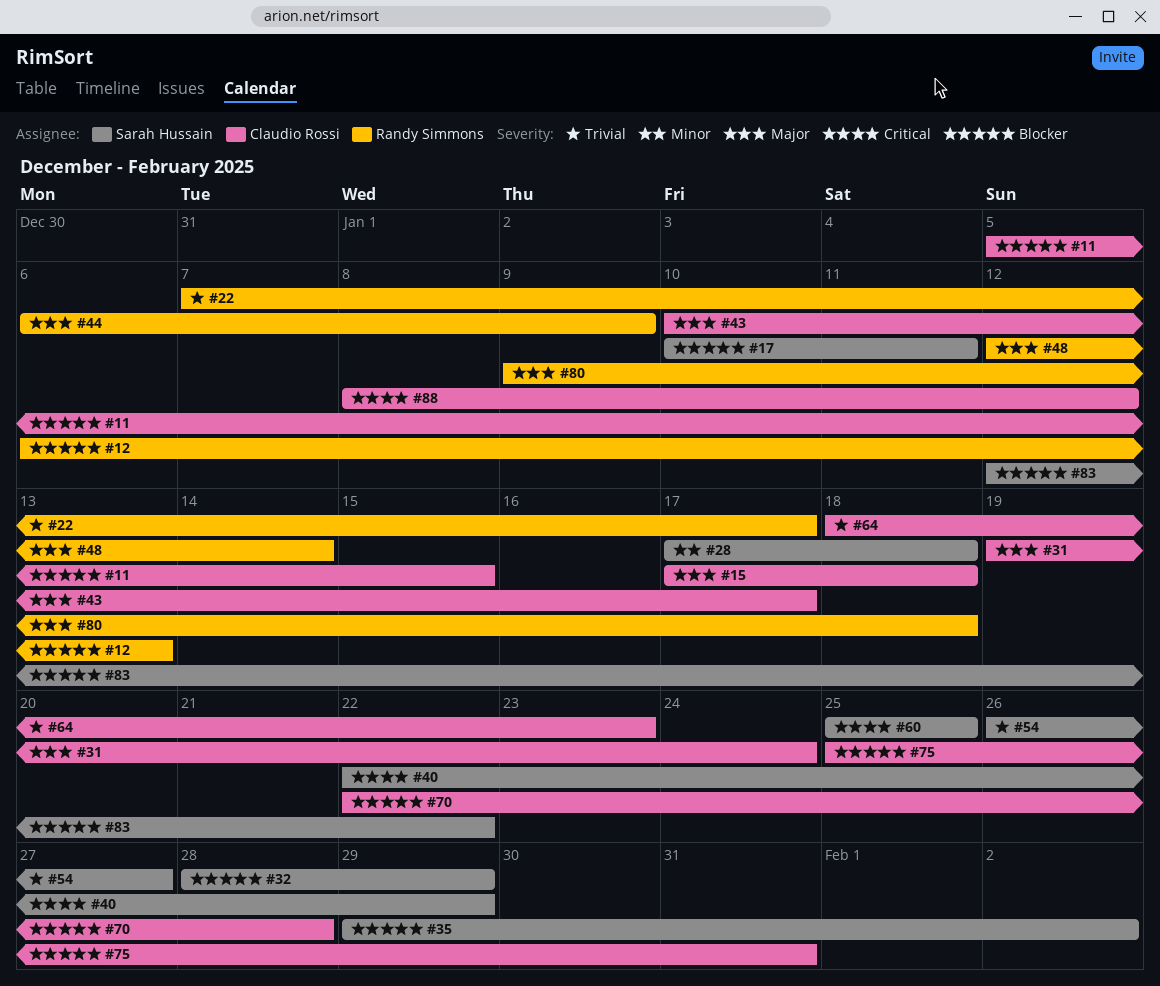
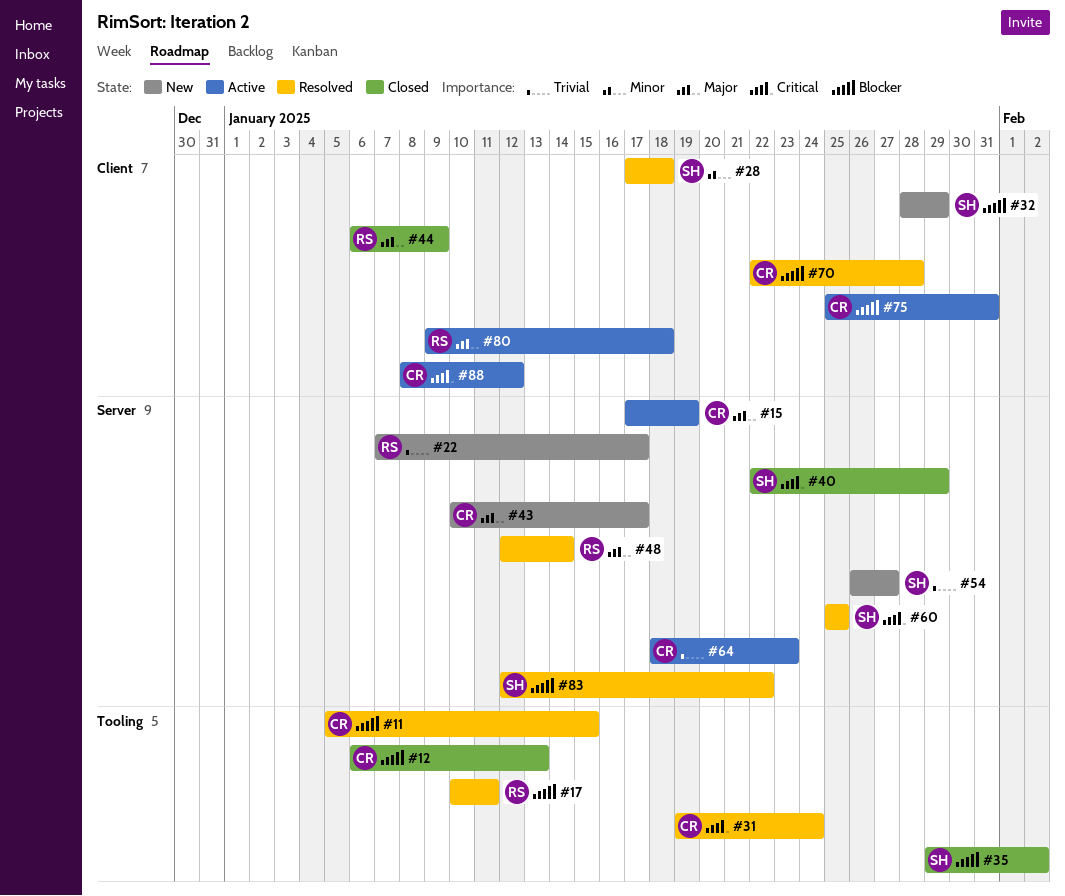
#12, owner: Randy Simmons -> Claudio Rossi
#15, due: Jan 18 -> Jan 19
#17, owner: Sarah Hussain -> Randy Simmons
#31, priority: Major -> Critical

